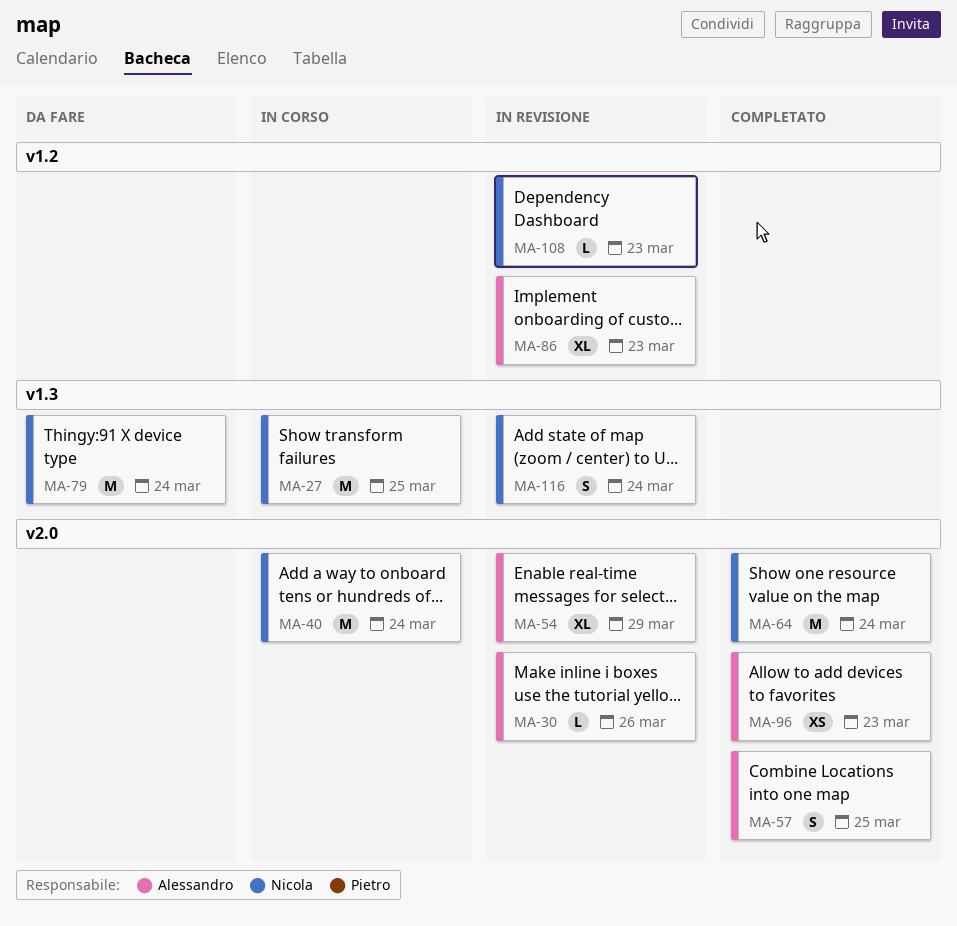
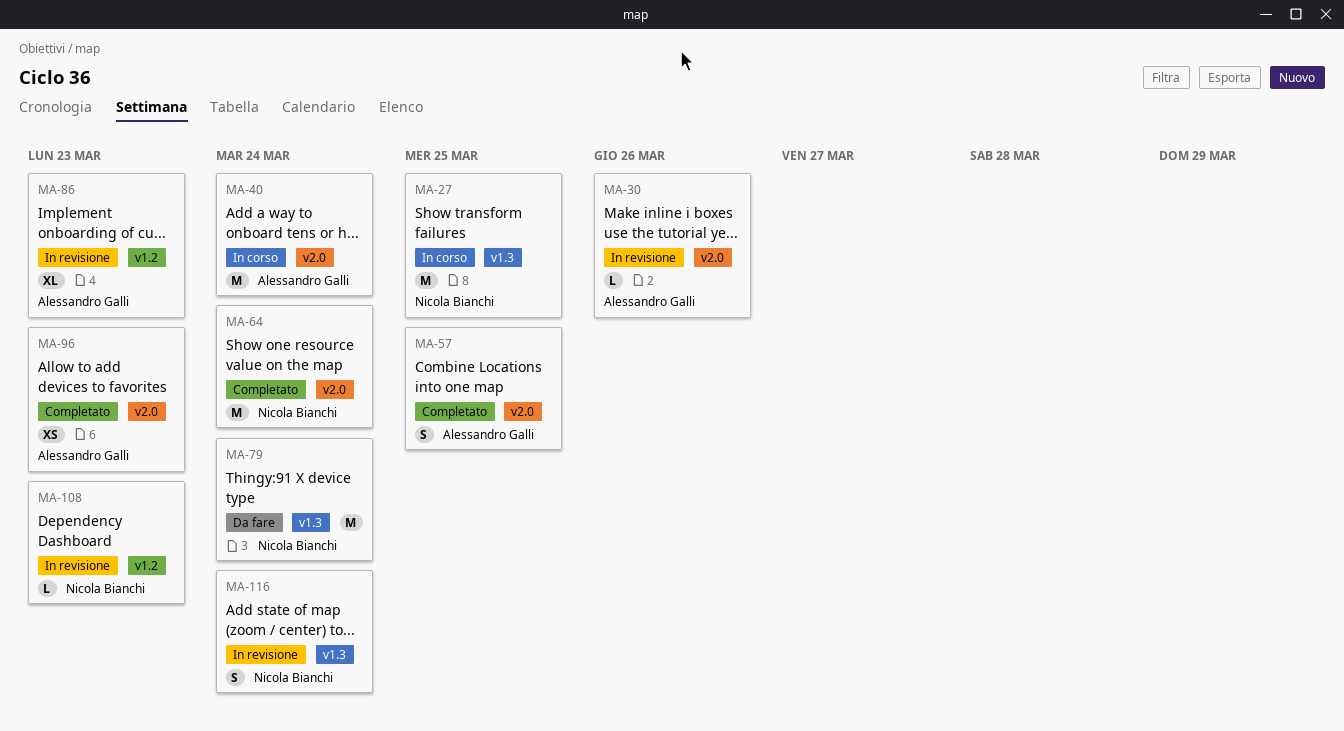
MA-40, owner: Nicola Bianchi -> Alessandro Galli
MA-54: present -> none

